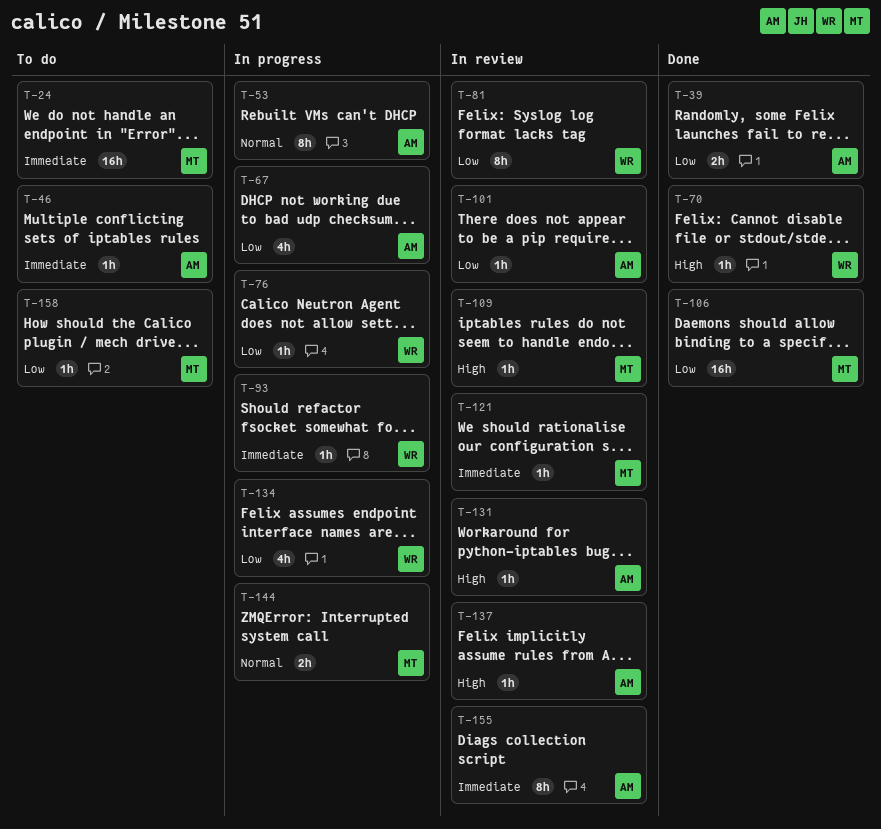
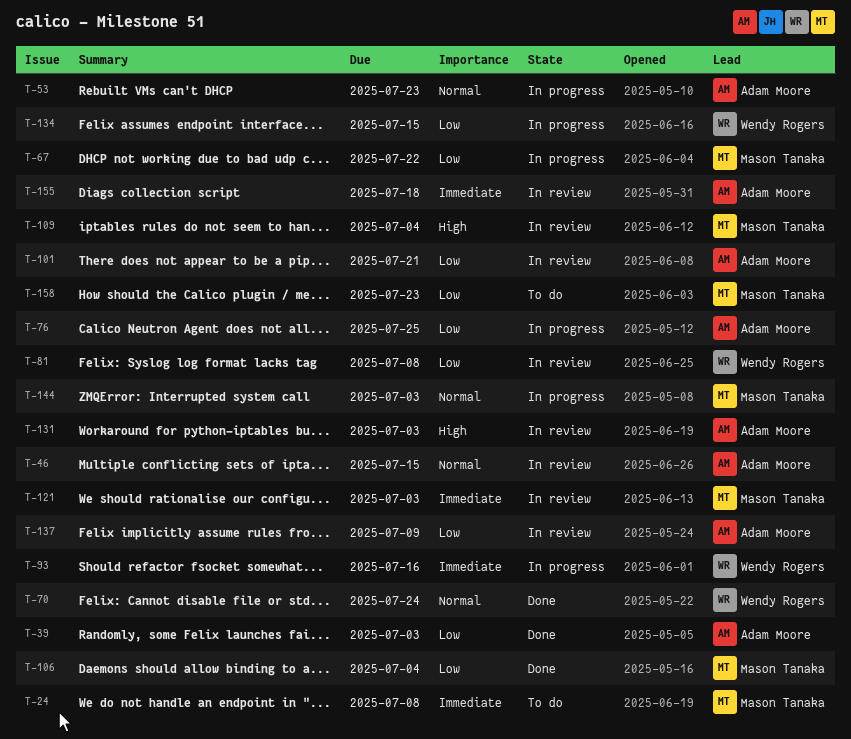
T-46, status: To do -> In review
T-46, priority: Immediate -> Normal
T-67, owner: Adam Moore -> Mason Tanaka
T-70, priority: High -> Normal
T-76, owner: Wendy Rogers -> Adam Moore
T-137, priority: High -> Low

